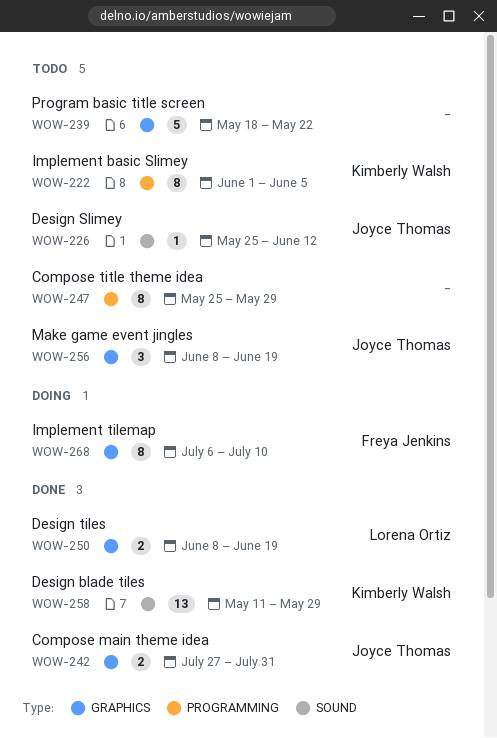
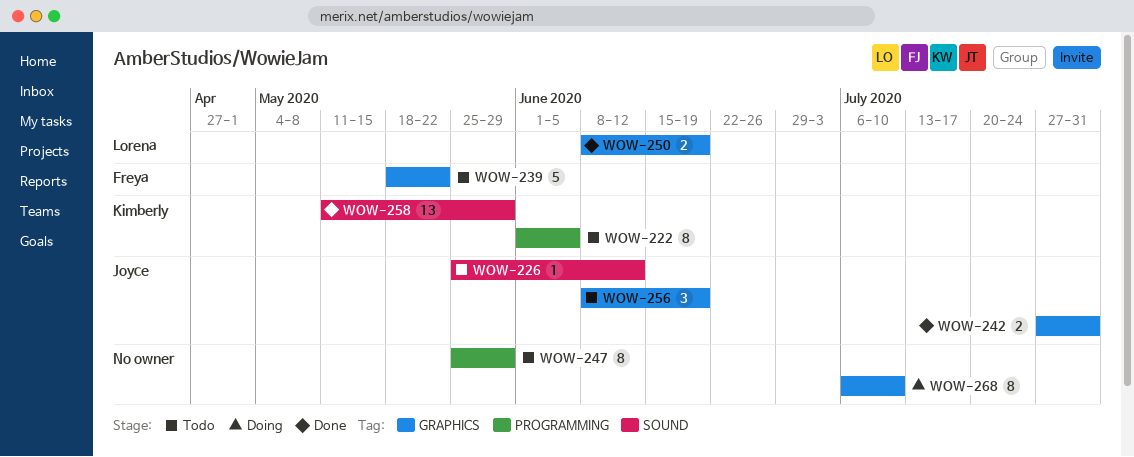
WOW-239, owner: none -> Freya Jenkins
WOW-268, owner: Freya Jenkins -> none

